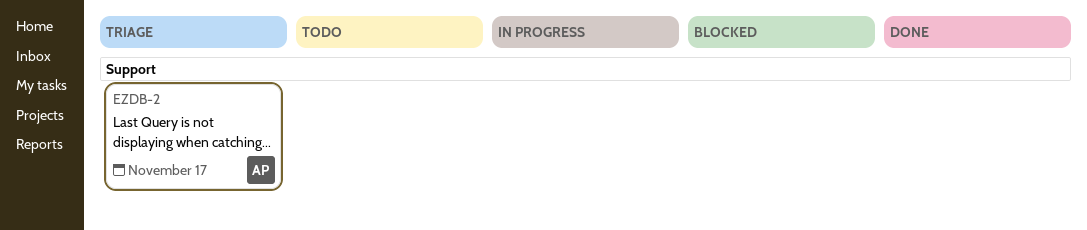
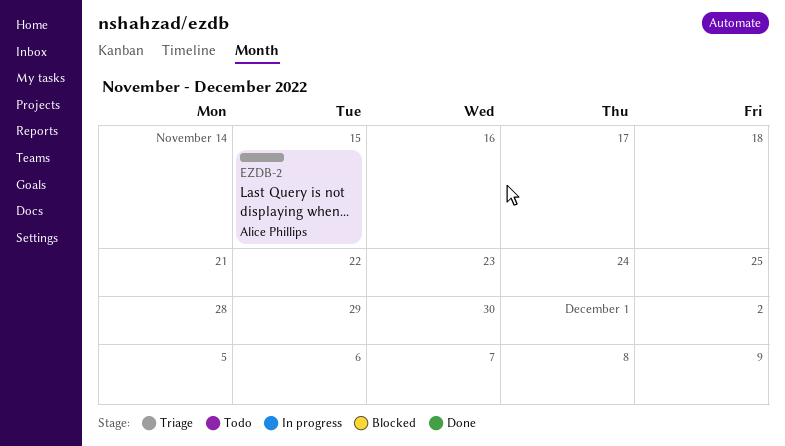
EZDB-2, due: Nov 17 -> Nov 15

